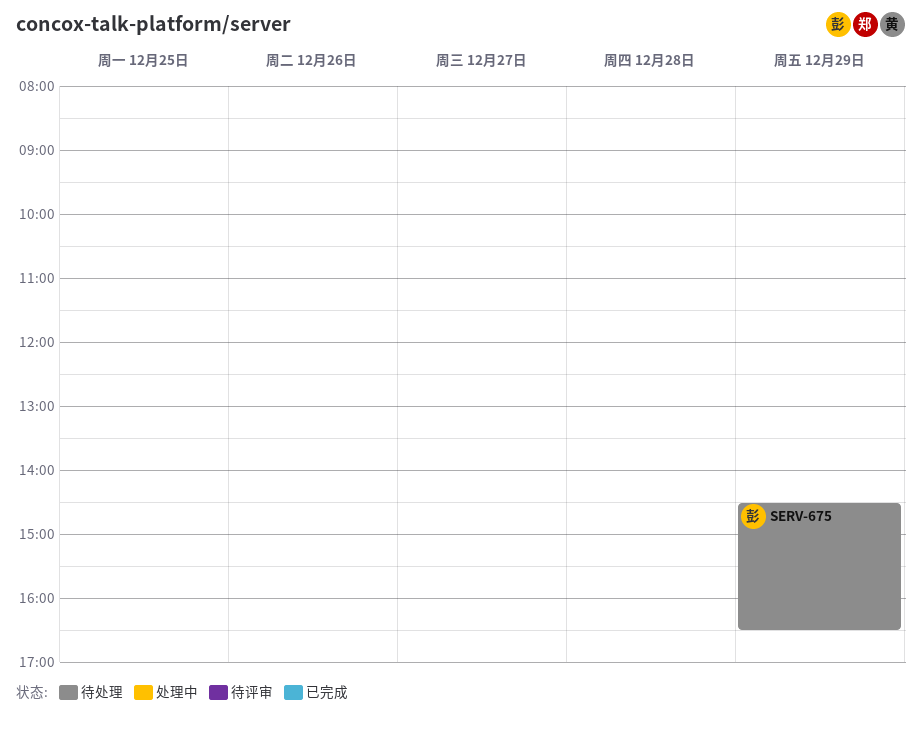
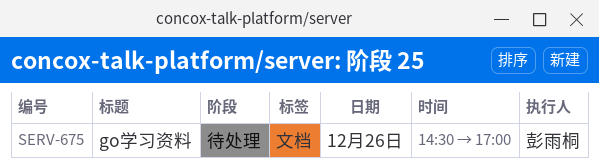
SERV-675, day: Dec 29 -> Dec 26
SERV-675, ends: 16:30 -> 17:00

